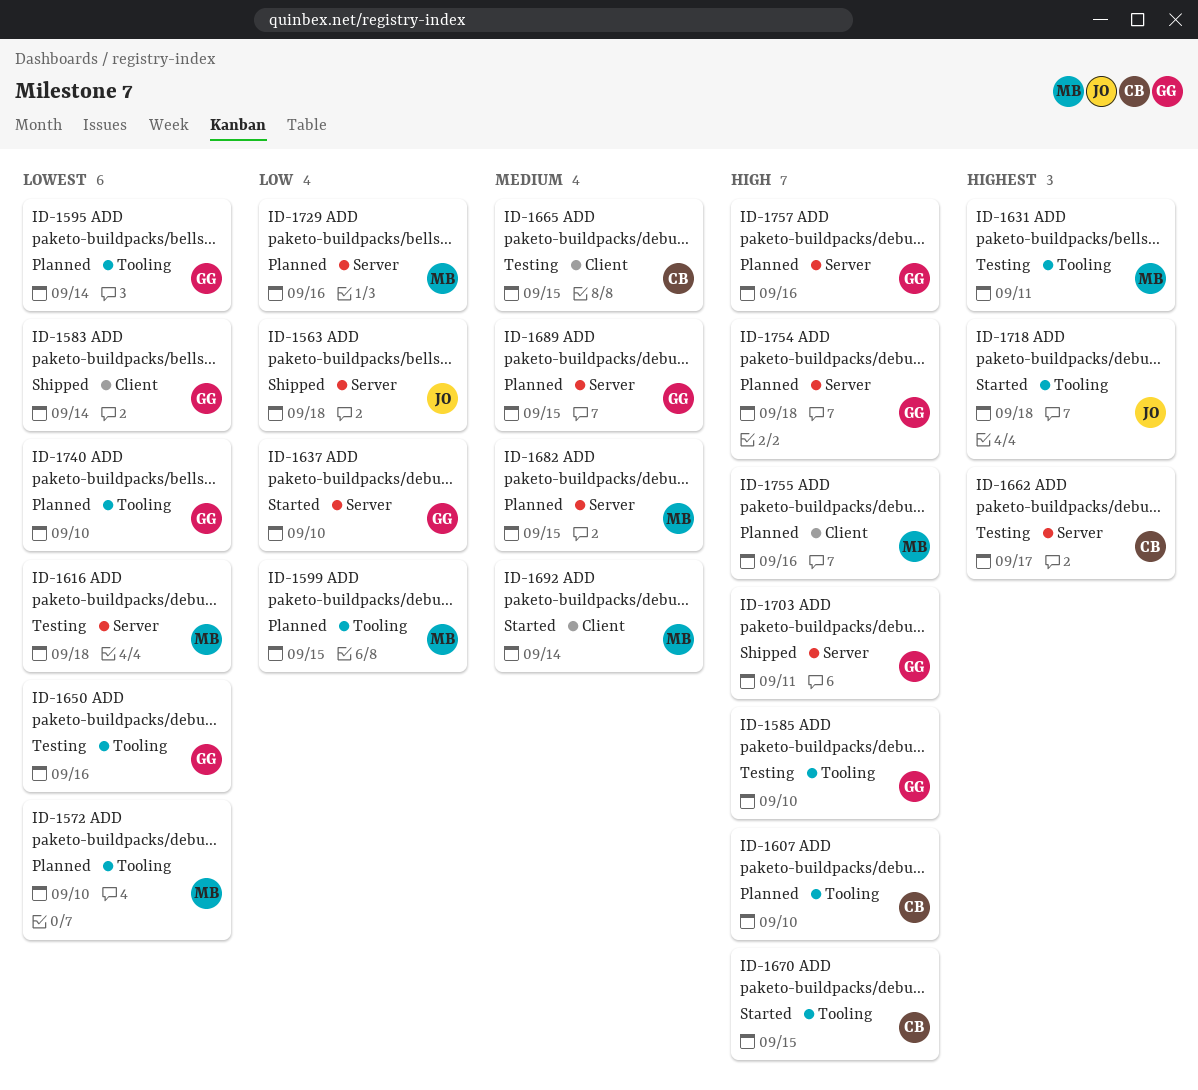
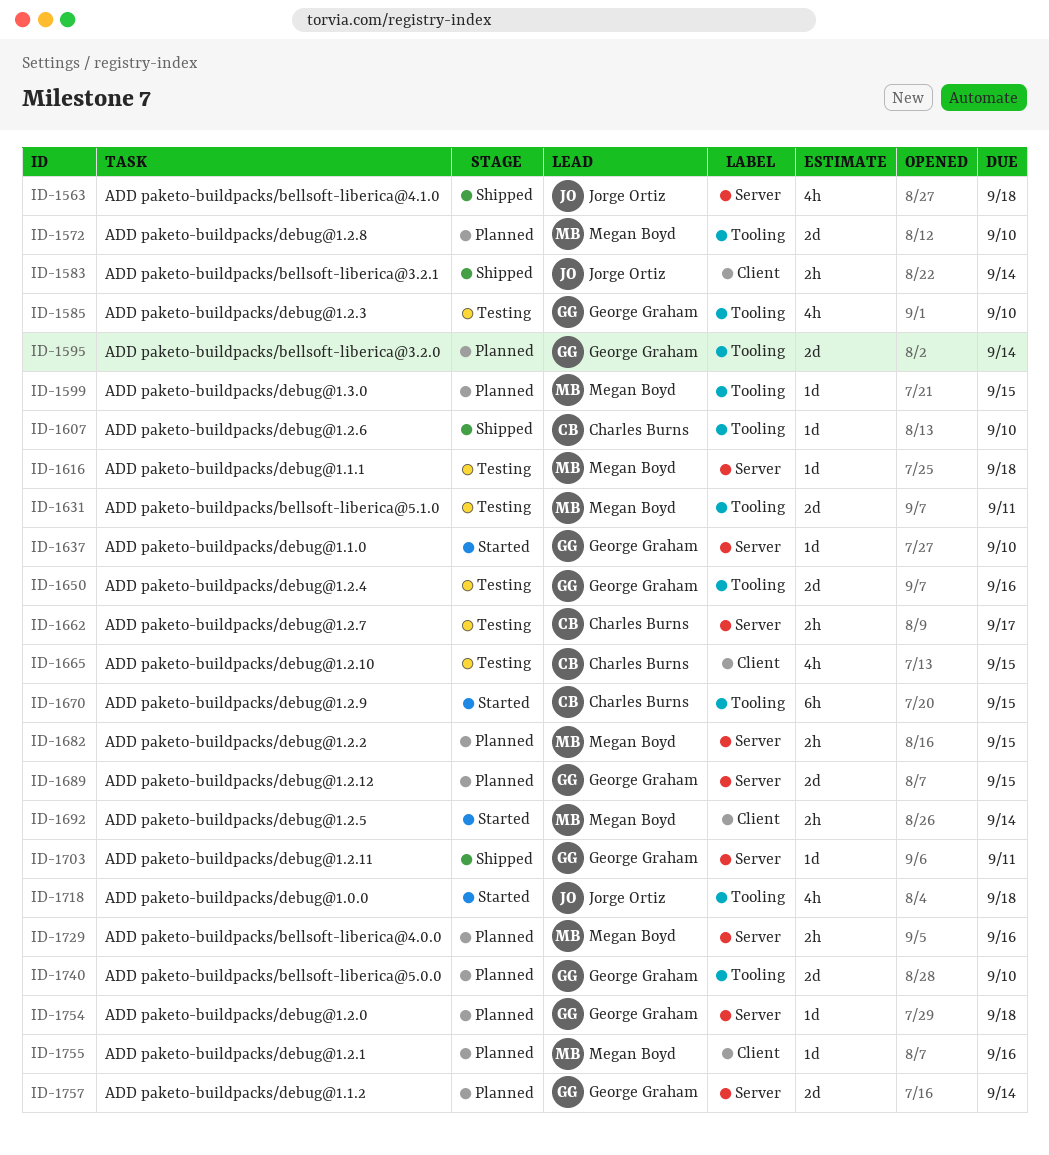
ID-1583, owner: George Graham -> Jorge Ortiz
ID-1607, status: Planned -> Shipped
ID-1757, due: Sep 16 -> Sep 14

